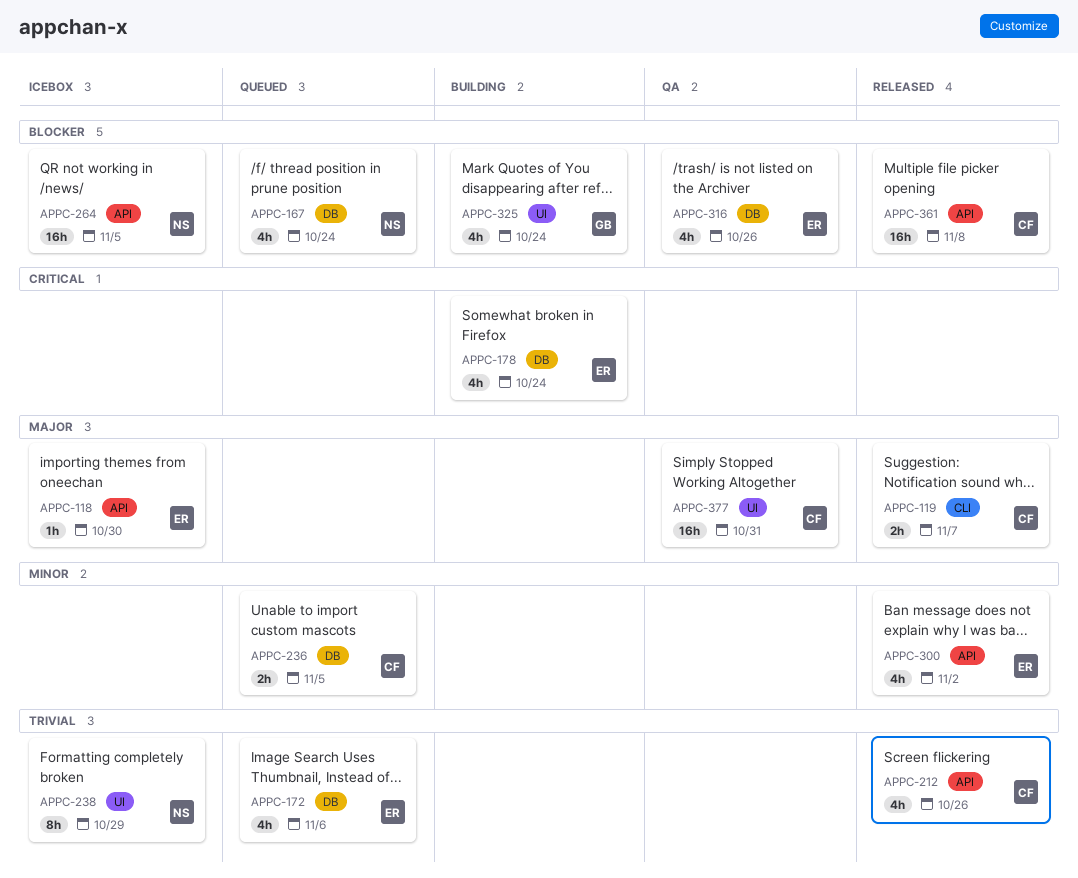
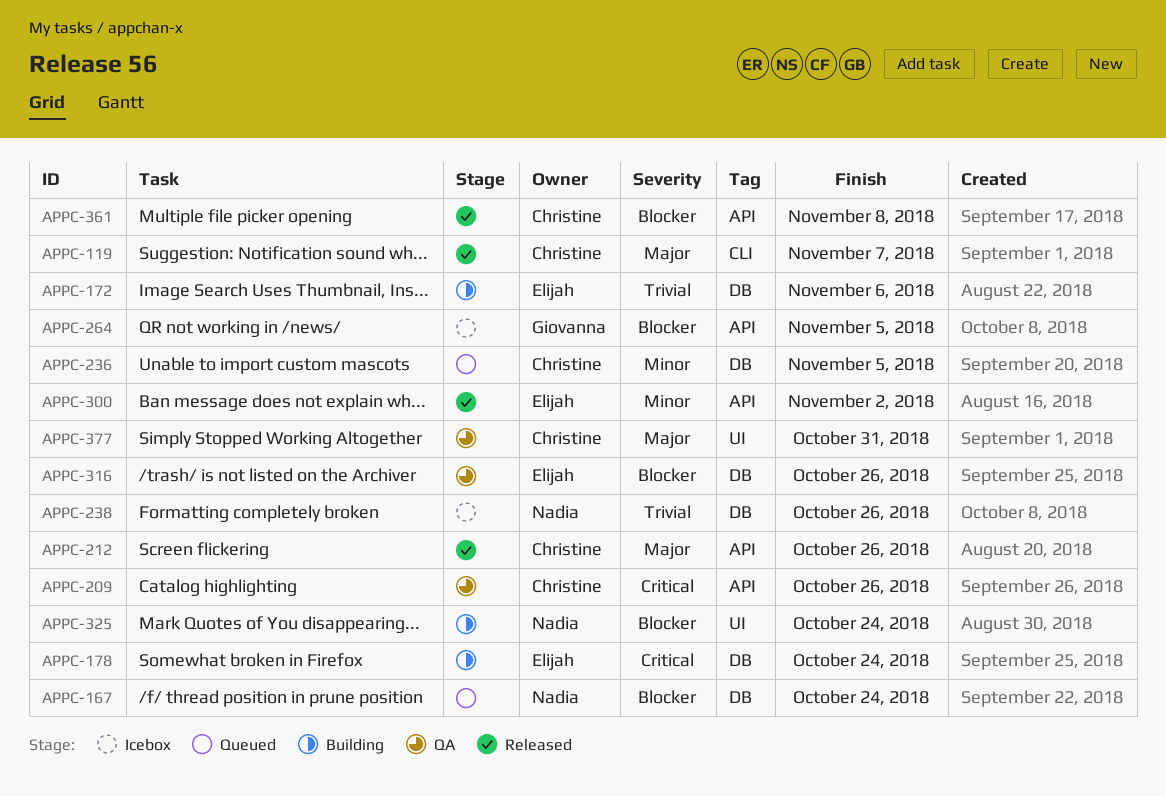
APPC-118: present -> none
APPC-172, status: Queued -> Building
APPC-209: none -> present
APPC-212, priority: Trivial -> Major
APPC-238, label: UI -> DB
APPC-238, due: Oct 29 -> Oct 26
APPC-264, owner: Nadia -> Giovanna
APPC-325, owner: Giovanna -> Nadia

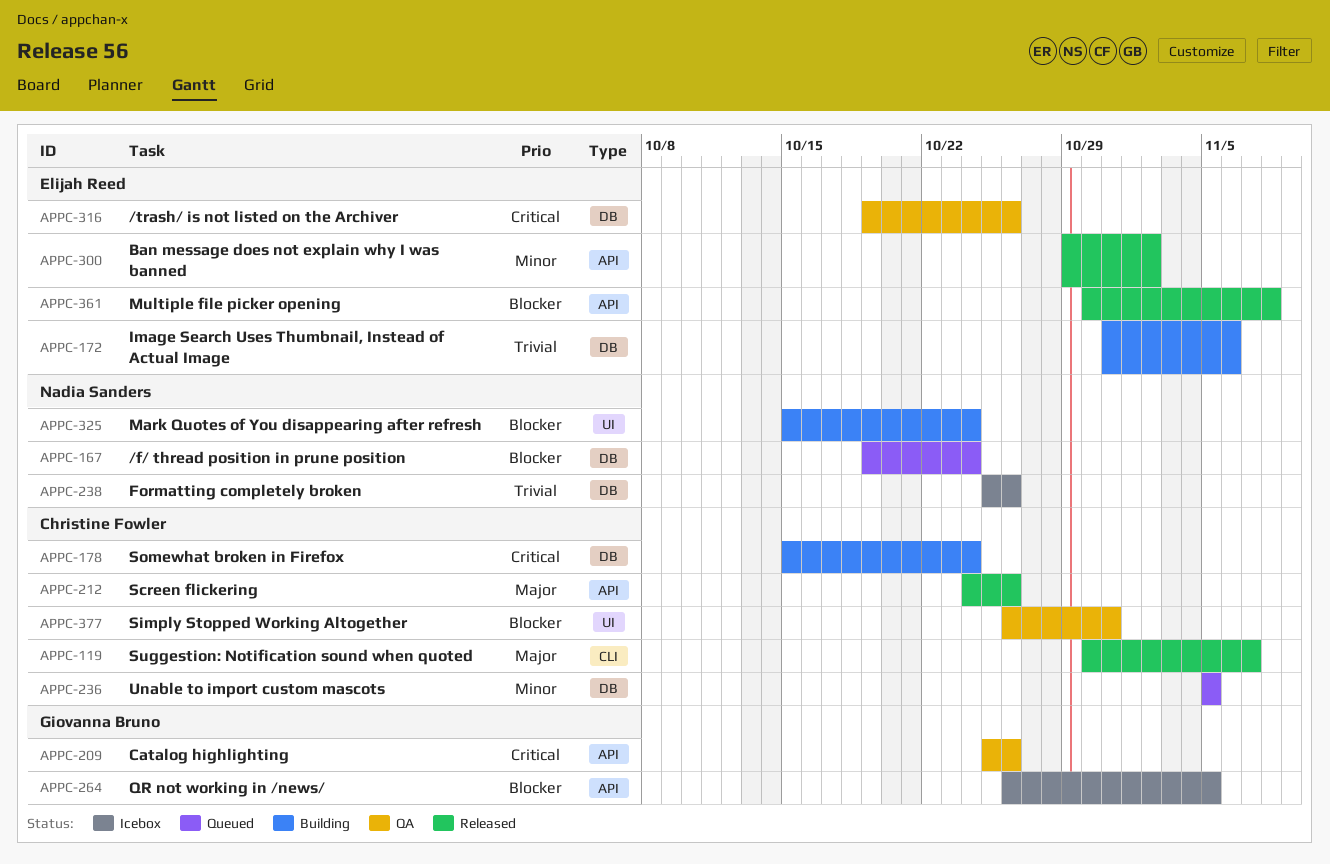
APPC-178, owner: Elijah Reed -> Christine Fowler
APPC-209, owner: Christine Fowler -> Giovanna Bruno
APPC-316, priority: Blocker -> Critical
APPC-361, owner: Christine Fowler -> Elijah Reed
APPC-377, priority: Major -> Blocker

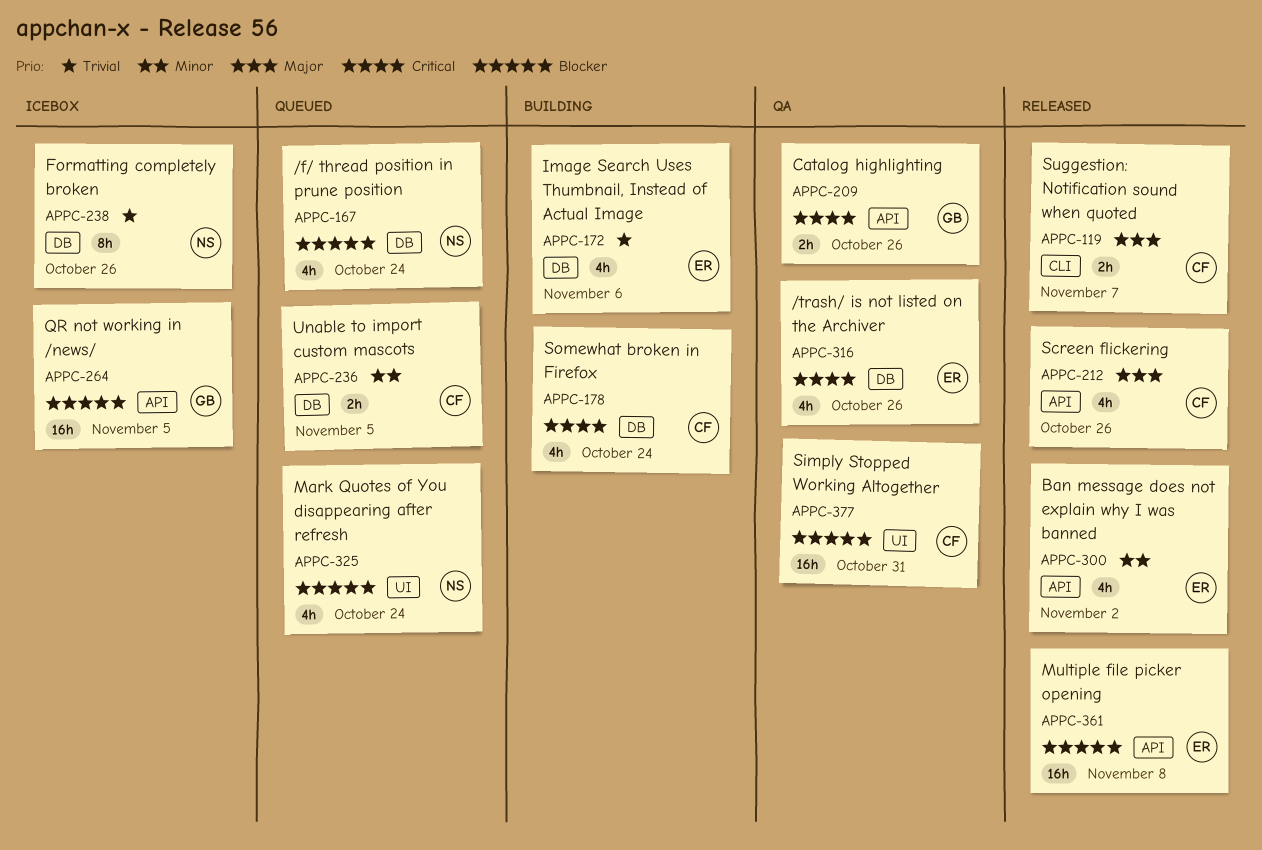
APPC-325, status: Building -> Queued

